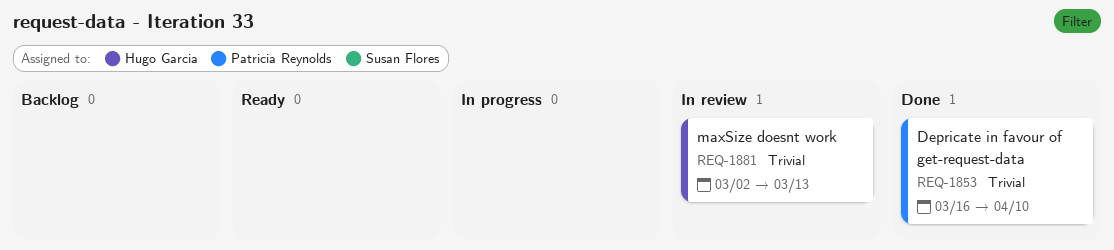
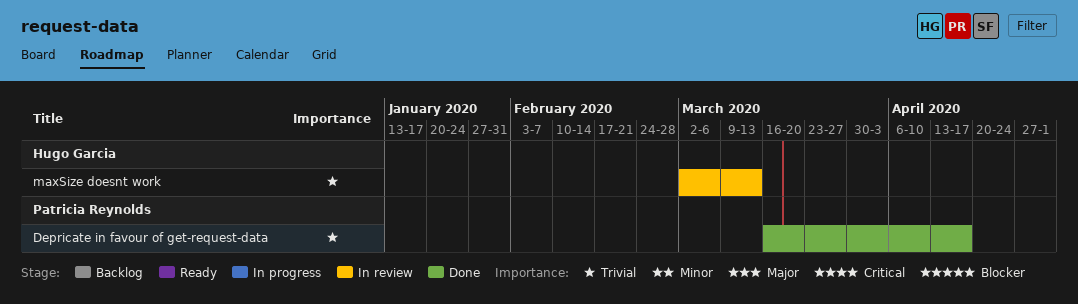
Depricate in favour of get-request-data, due: Apr 10 -> Apr 17

